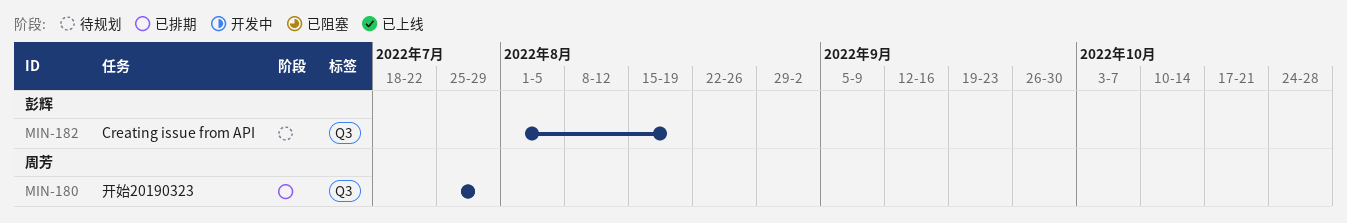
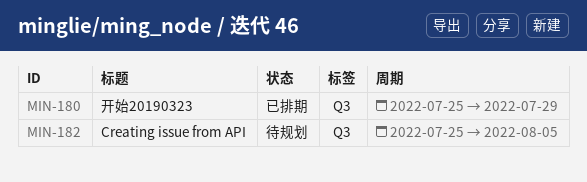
MIN-182, start: Aug 1 -> Jul 25
MIN-182, due: Aug 19 -> Aug 5

